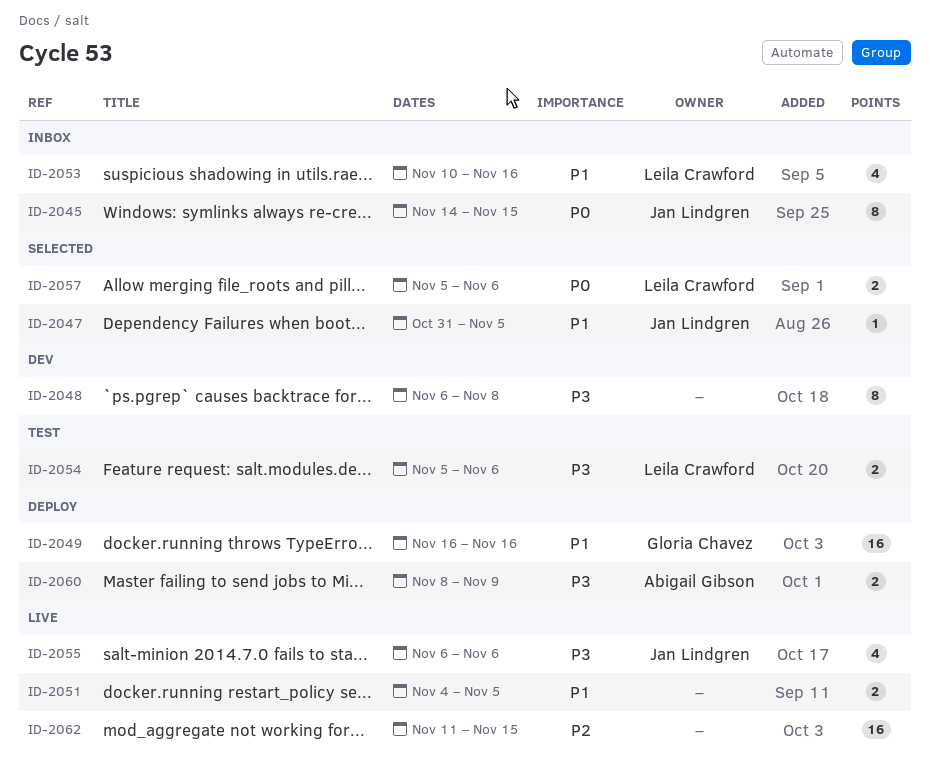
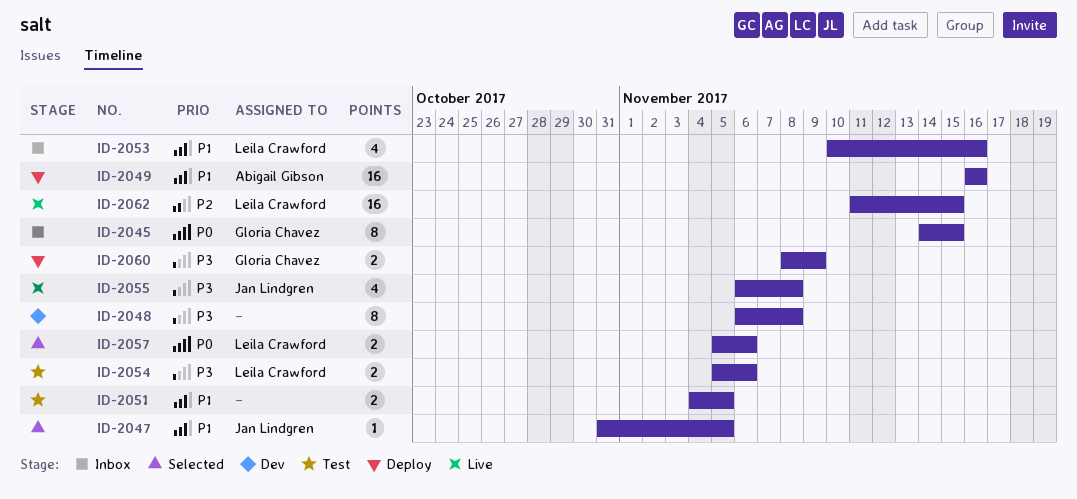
ID-2045, owner: Jan Lindgren -> Gloria Chavez
ID-2049, owner: Gloria Chavez -> Abigail Gibson
ID-2051, status: Live -> Test
ID-2055, due: Nov 6 -> Nov 8
ID-2060, owner: Abigail Gibson -> Gloria Chavez
ID-2062, owner: none -> Leila Crawford

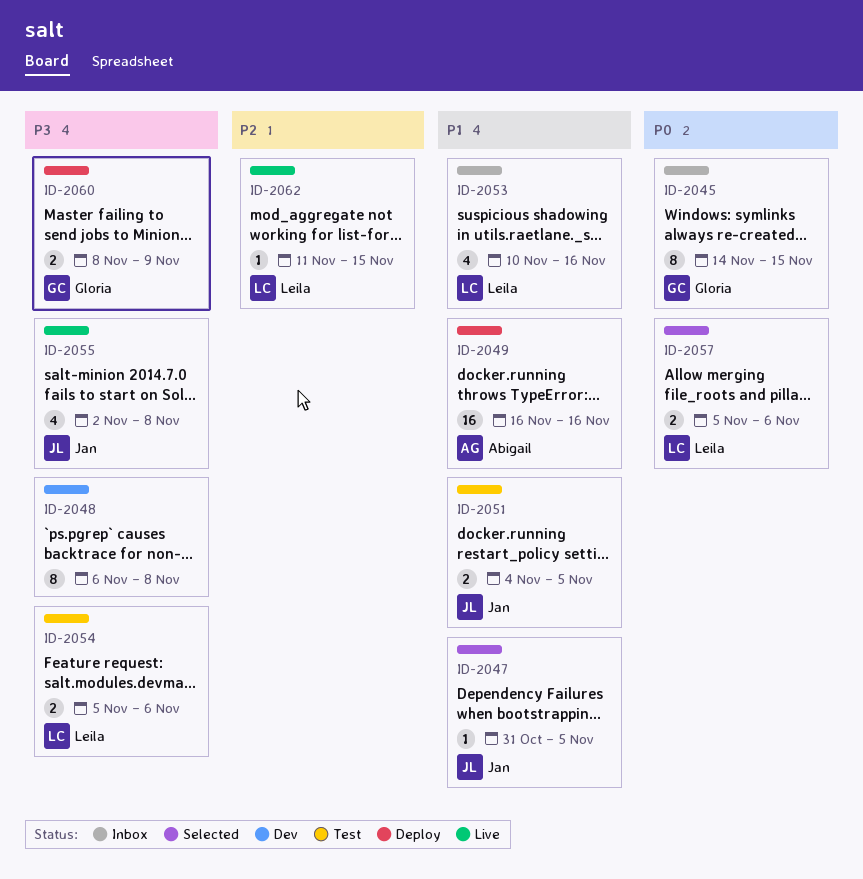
ID-2051, owner: none -> Jan Lindgren
ID-2055, start: Nov 6 -> Nov 2
ID-2062, estimate: 16 -> 1

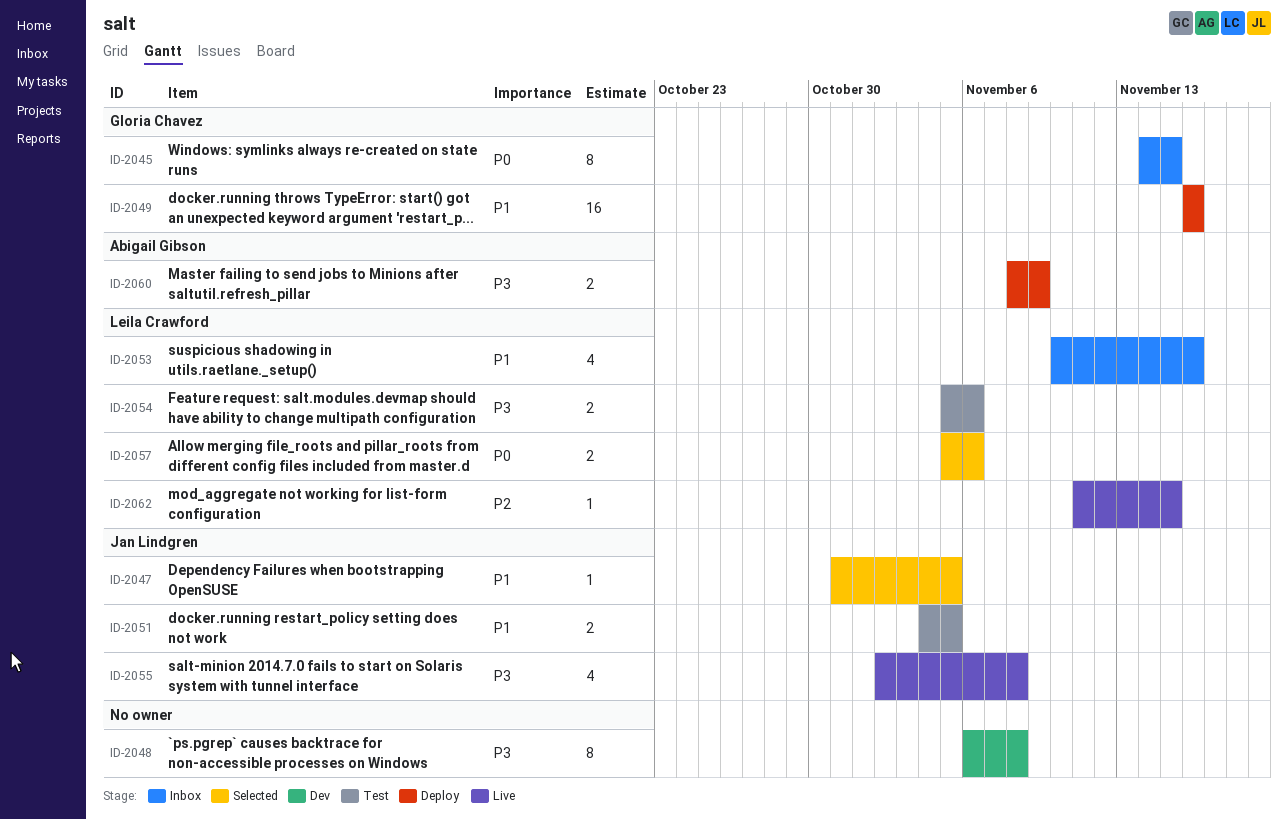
ID-2049, owner: Abigail Gibson -> Gloria Chavez
ID-2060, owner: Gloria Chavez -> Abigail Gibson

